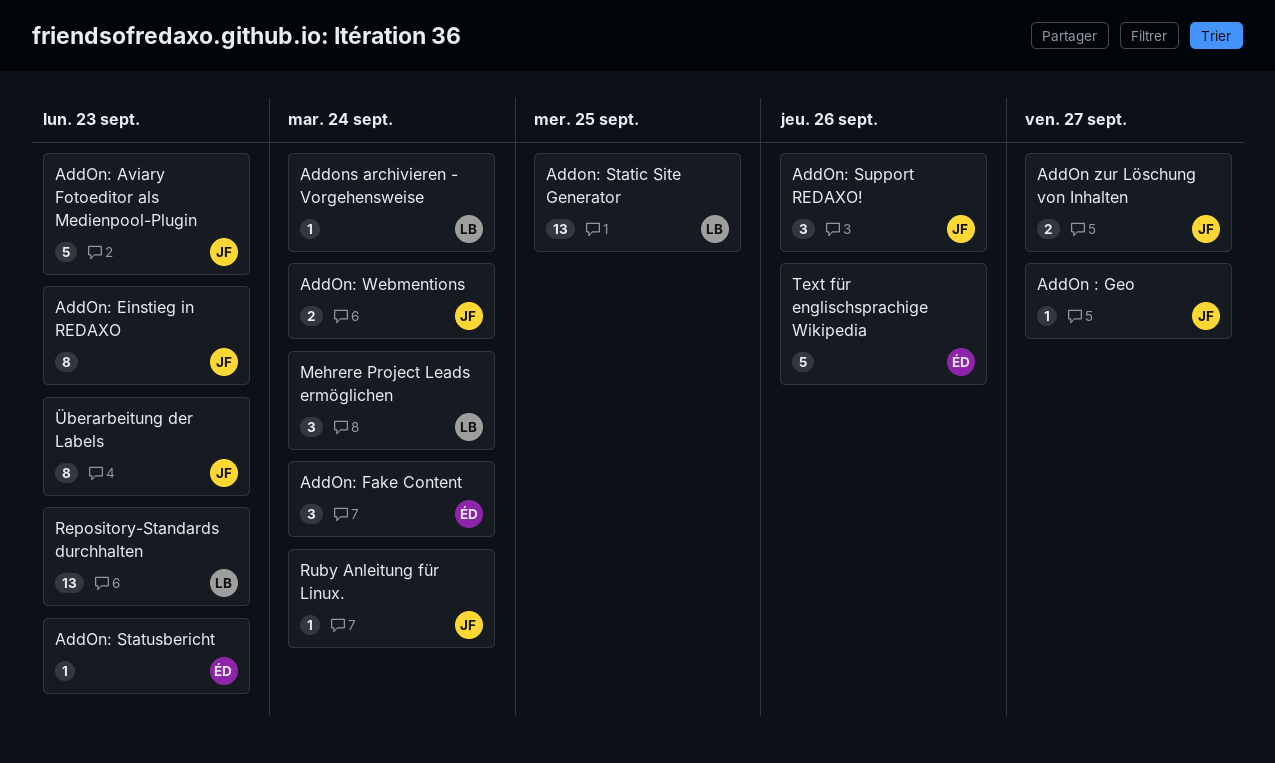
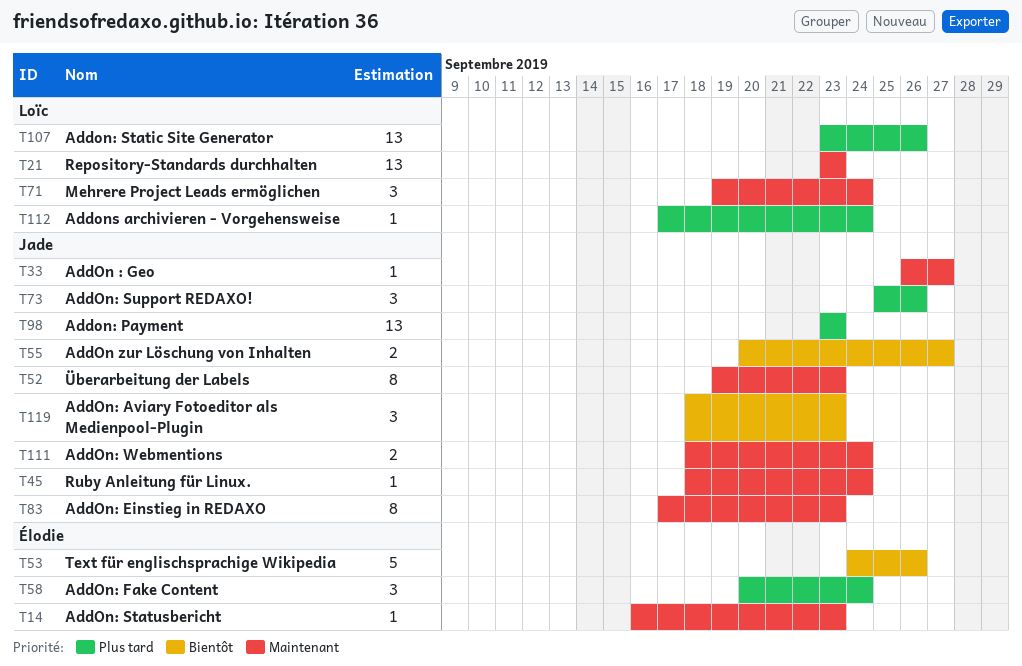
AddOn: Aviary Fotoeditor als Medienpool-Plugin, estimate: 5 -> 3
Addon: Payment: none -> present
Addon: Static Site Generator, due: Sep 25 -> Sep 26

